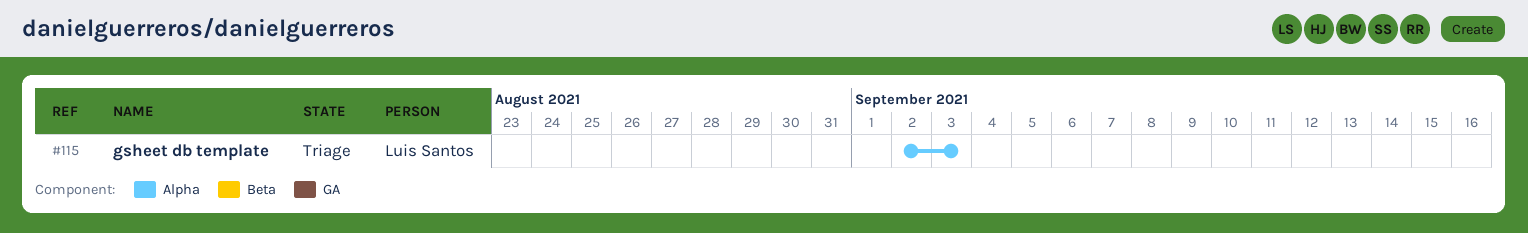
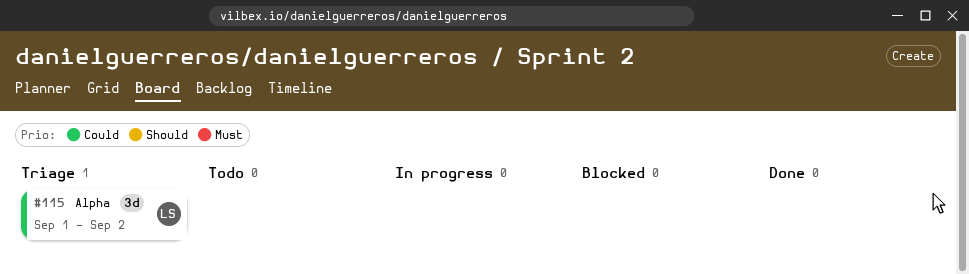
#115, start: Sep 2 -> Sep 1
#115, due: Sep 3 -> Sep 2

